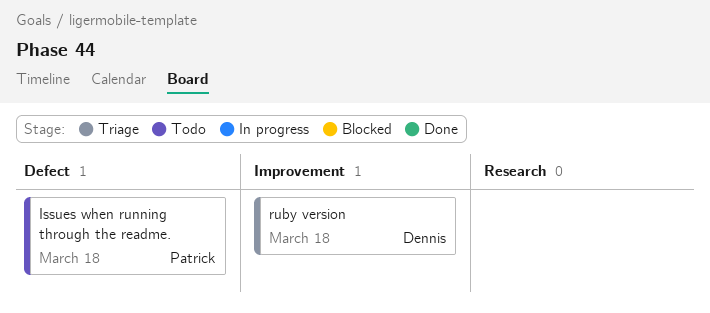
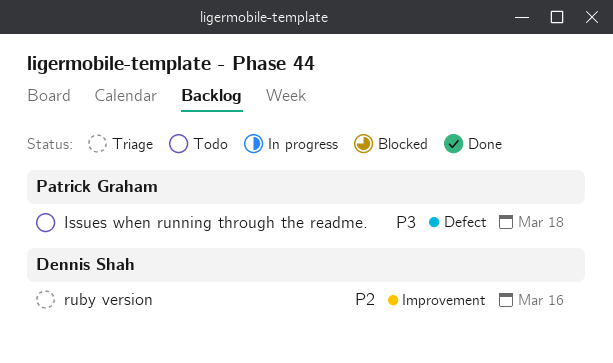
ruby version, due: Mar 18 -> Mar 16

